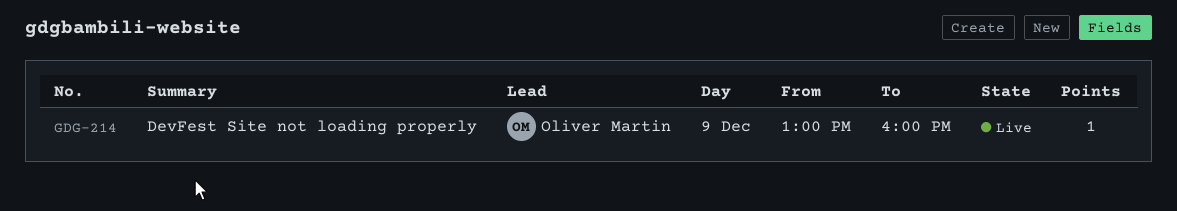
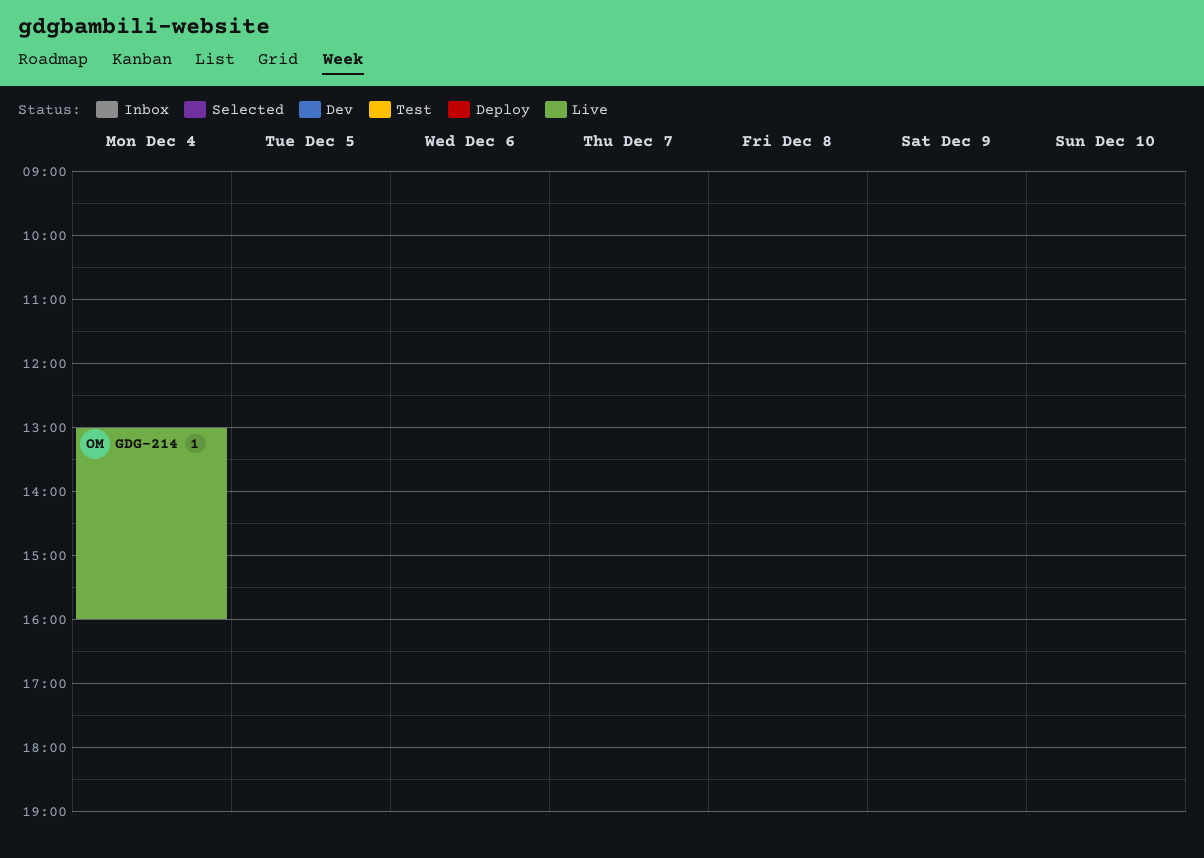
GDG-214, day: Dec 9 -> Dec 4

